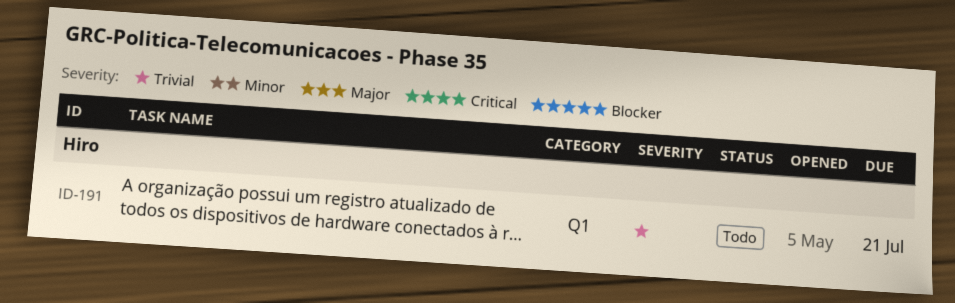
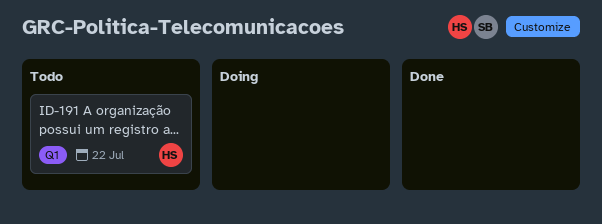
ID-191, due: Jul 21 -> Jul 22

